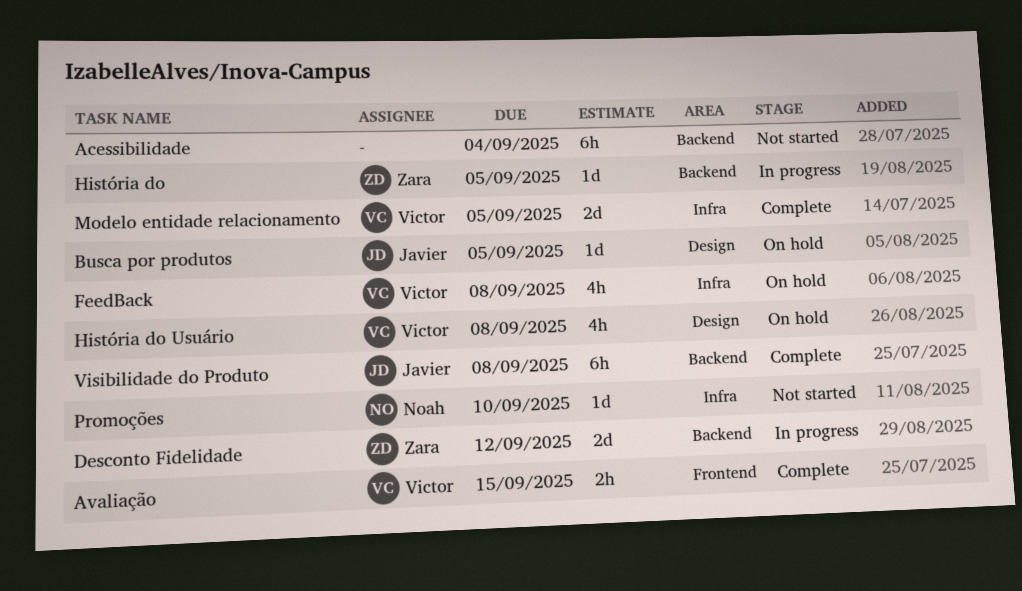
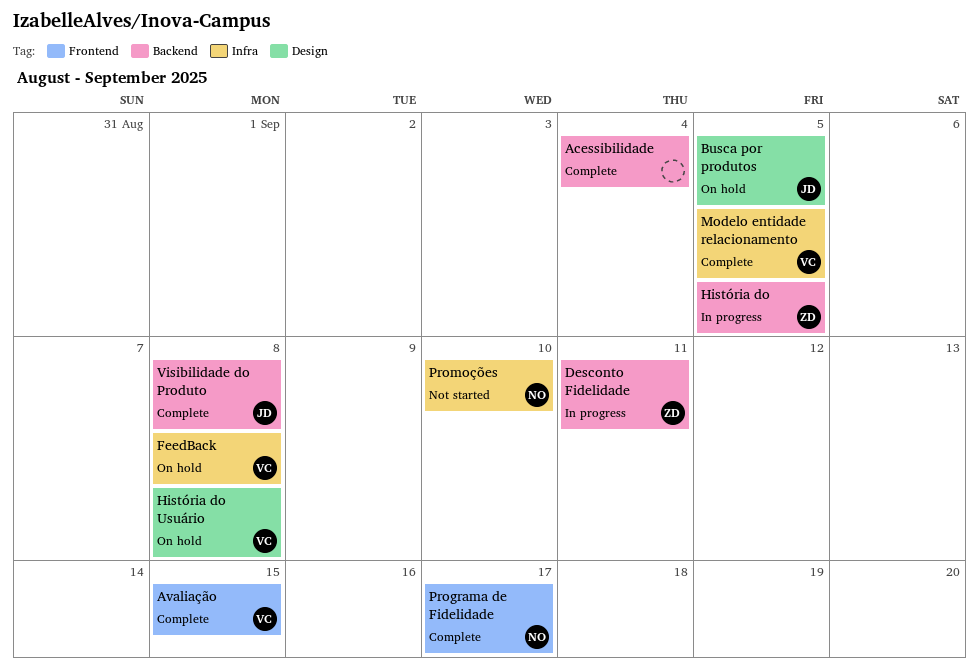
Acessibilidade, status: Not started -> Complete
Desconto Fidelidade, due: Sep 12 -> Sep 11
Programa de Fidelidade: none -> present

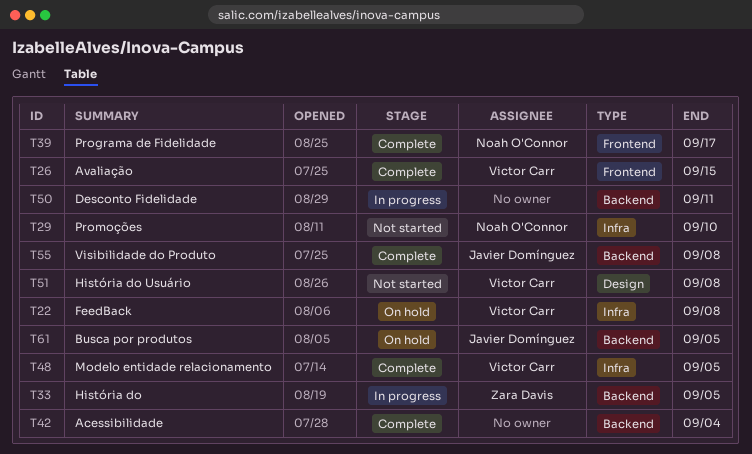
Busca por produtos, label: Design -> Backend
Desconto Fidelidade, owner: Zara Davis -> none
História do Usuário, status: On hold -> Not started

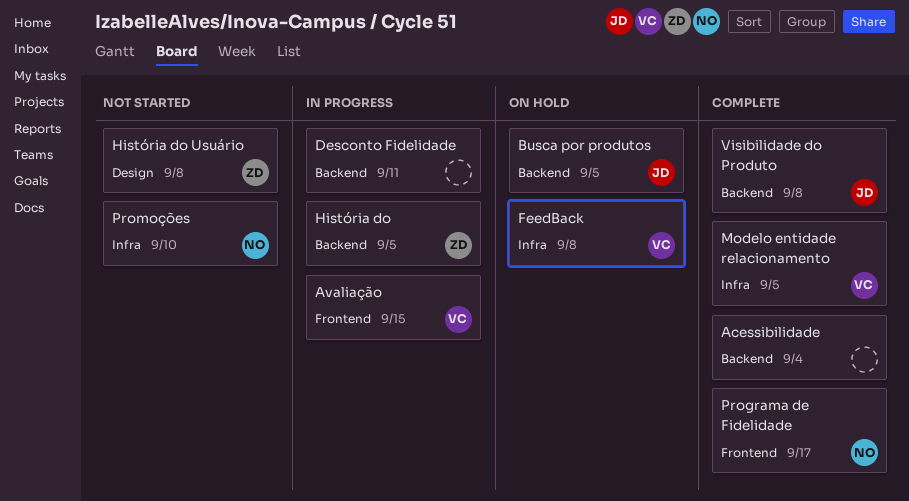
Avaliação, status: Complete -> In progress
História do Usuário, owner: Victor Carr -> Zara Davis

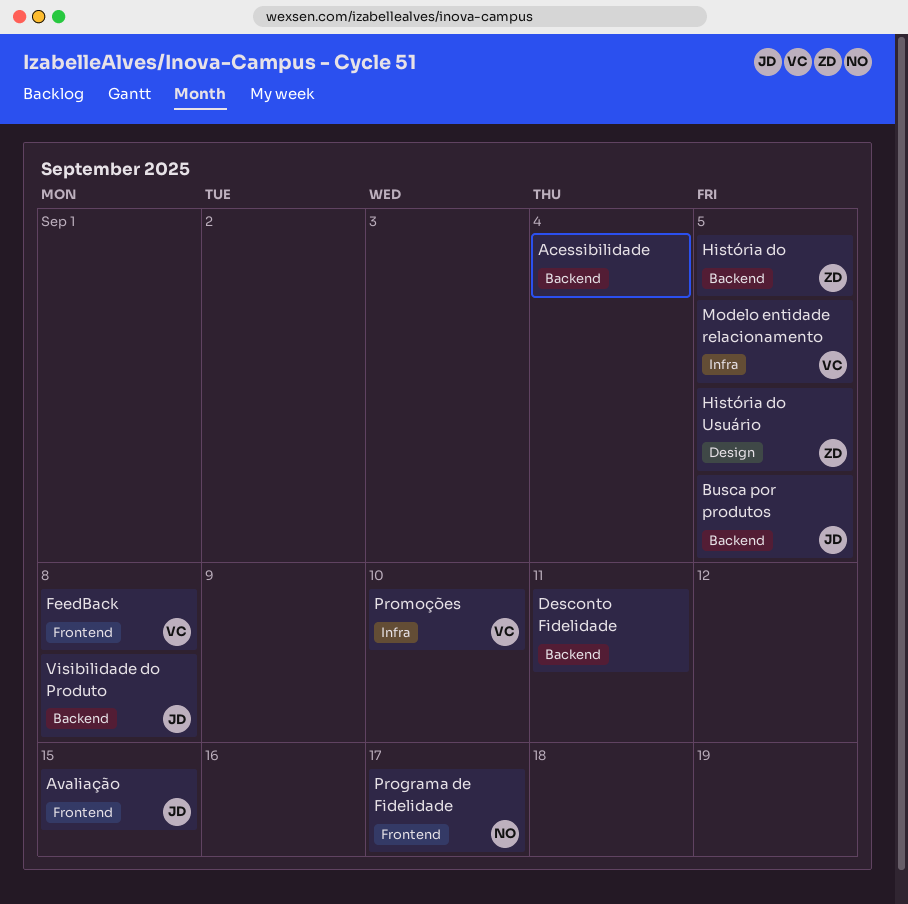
Avaliação, owner: VC -> JD
FeedBack, label: Infra -> Frontend
História do Usuário, due: Sep 8 -> Sep 5
Promoções, owner: NO -> VC

